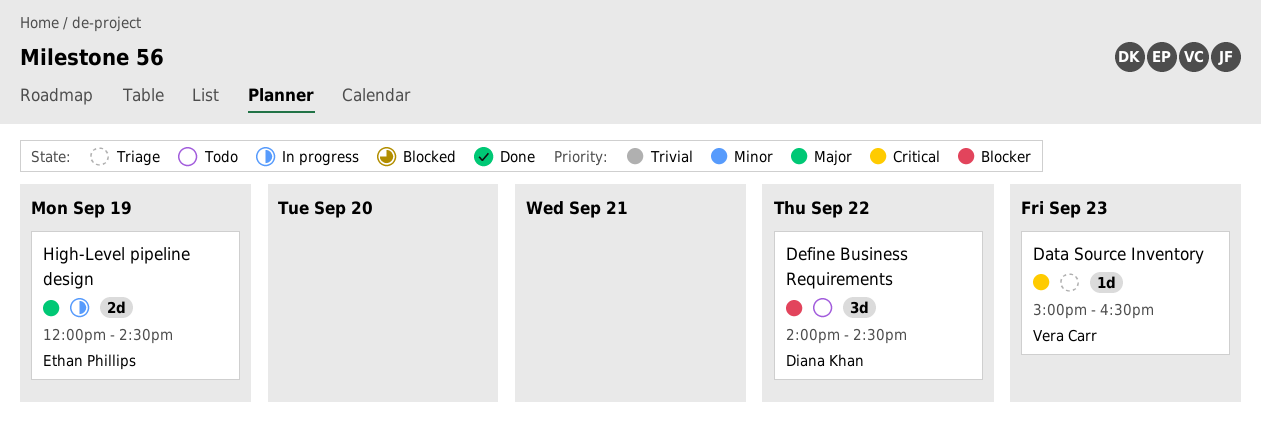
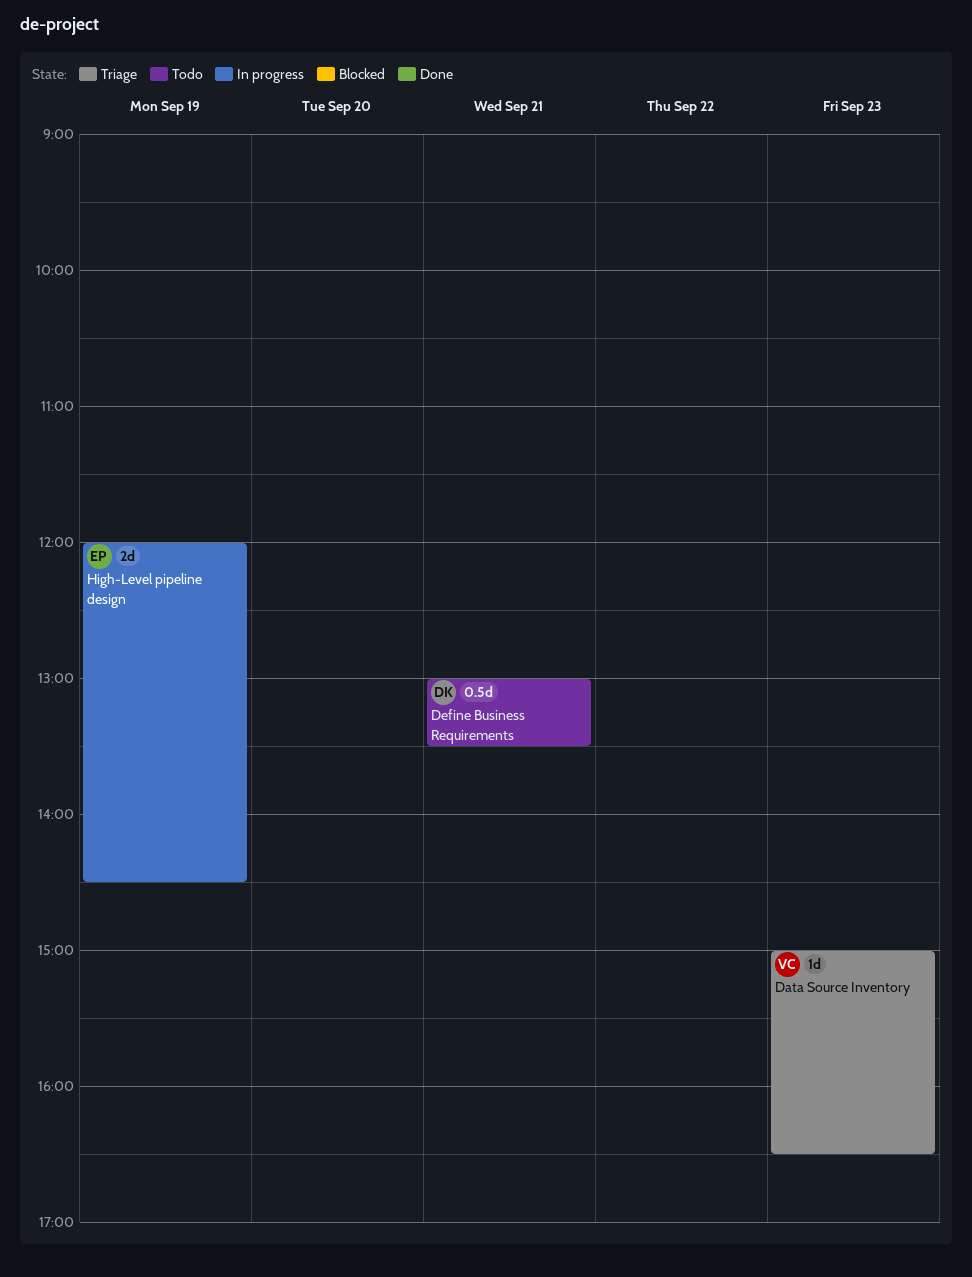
Define Business Requirements, estimate: 3d -> 0.5d
Define Business Requirements, day: Sep 22 -> Sep 21
Define Business Requirements, begins: 14:00 -> 13:00
Define Business Requirements, ends: 14:30 -> 13:30

